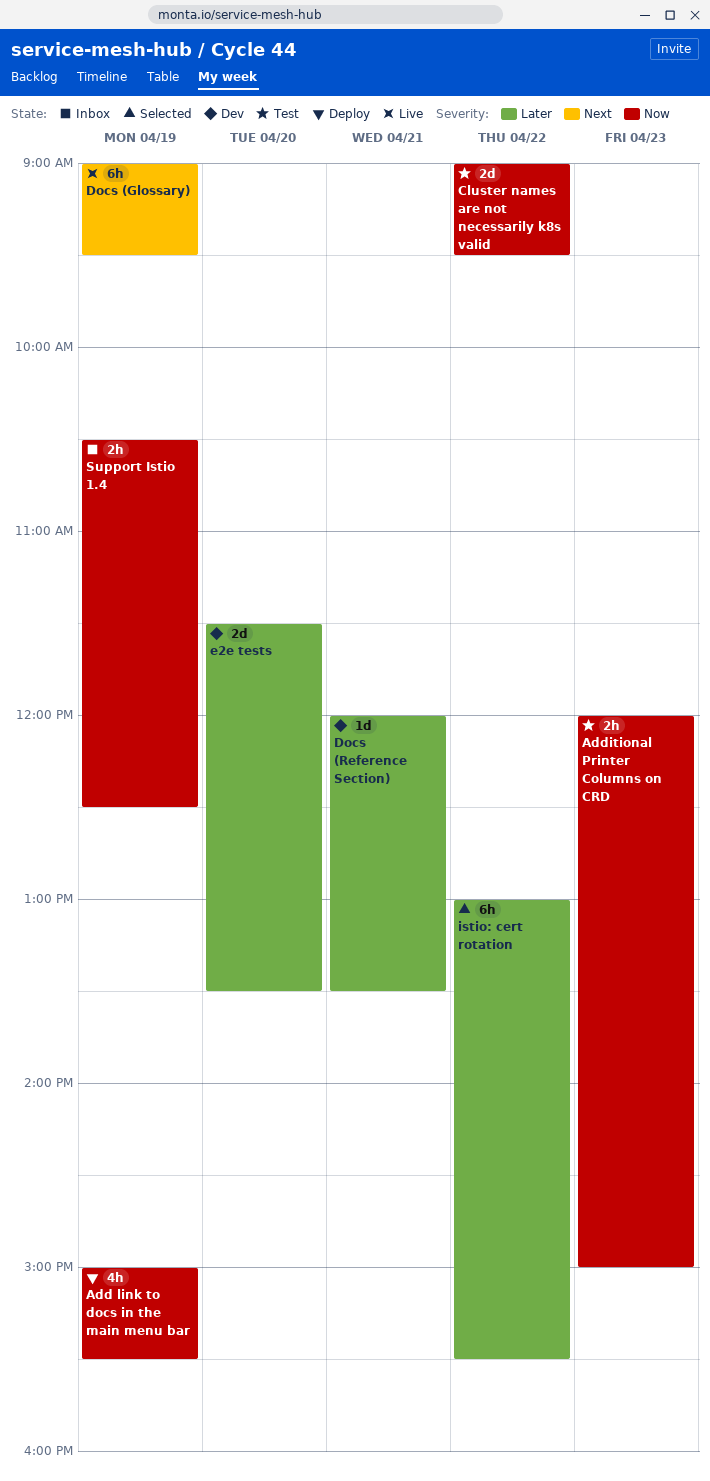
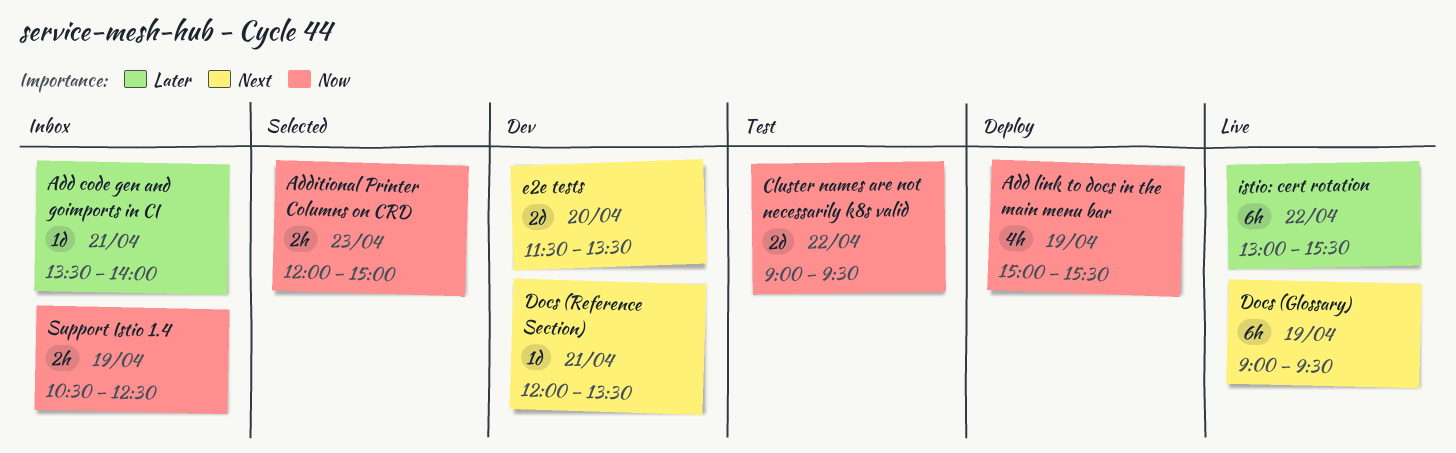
Add code gen and goimports in CI: none -> present
Additional Printer Columns on CRD, status: Test -> Selected
Docs (Reference Section), priority: Later -> Next
e2e tests, priority: Later -> Next
istio: cert rotation, status: Selected -> Live

